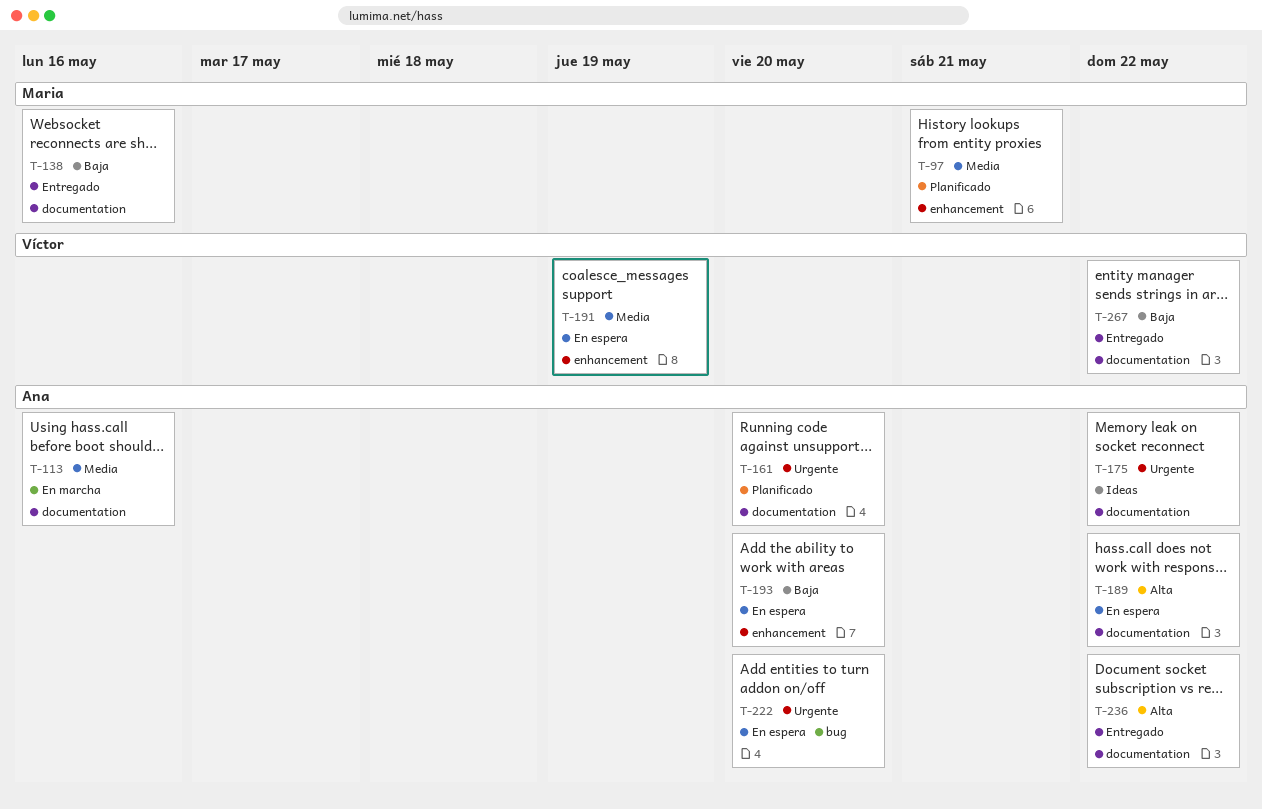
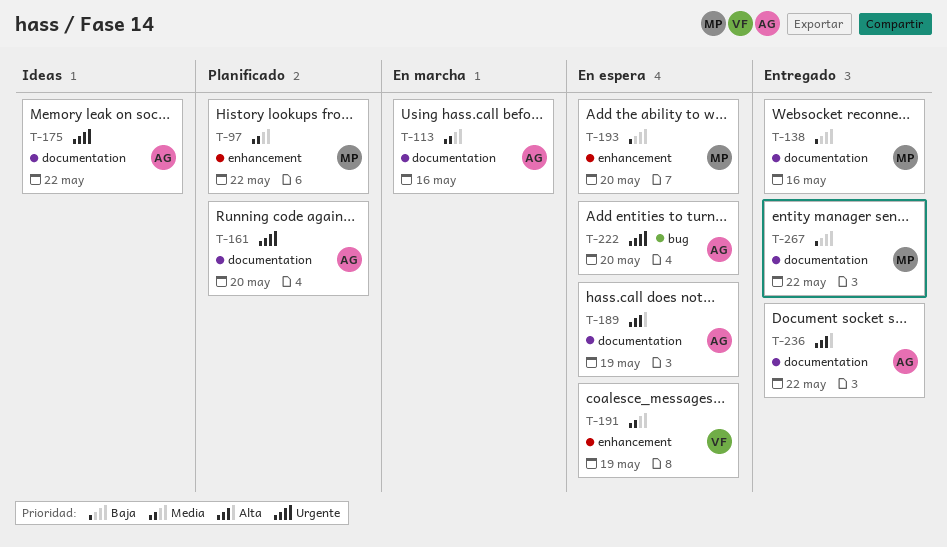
T-97, due: May 21 -> May 22
T-189, due: May 22 -> May 19
T-193, owner: Ana -> Maria
T-267, owner: Víctor -> Maria

